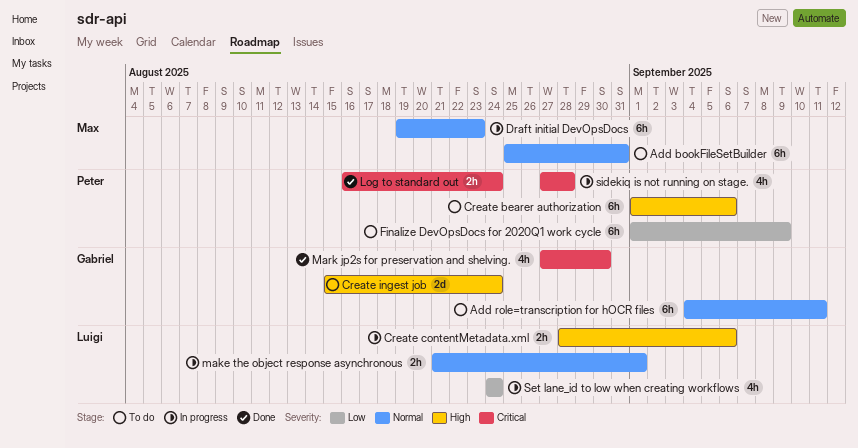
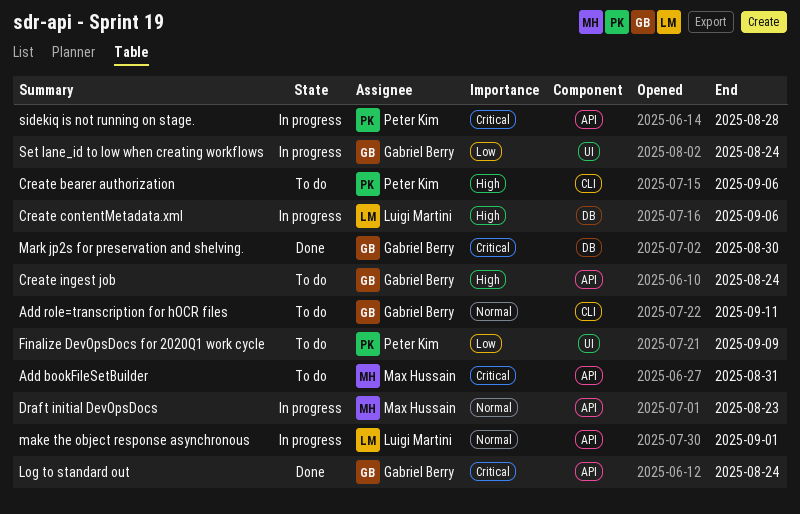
Add bookFileSetBuilder, priority: Normal -> Critical
Log to standard out, owner: Peter Kim -> Gabriel Berry
Set lane_id to low when creating workflows, owner: Luigi Martini -> Gabriel Berry

